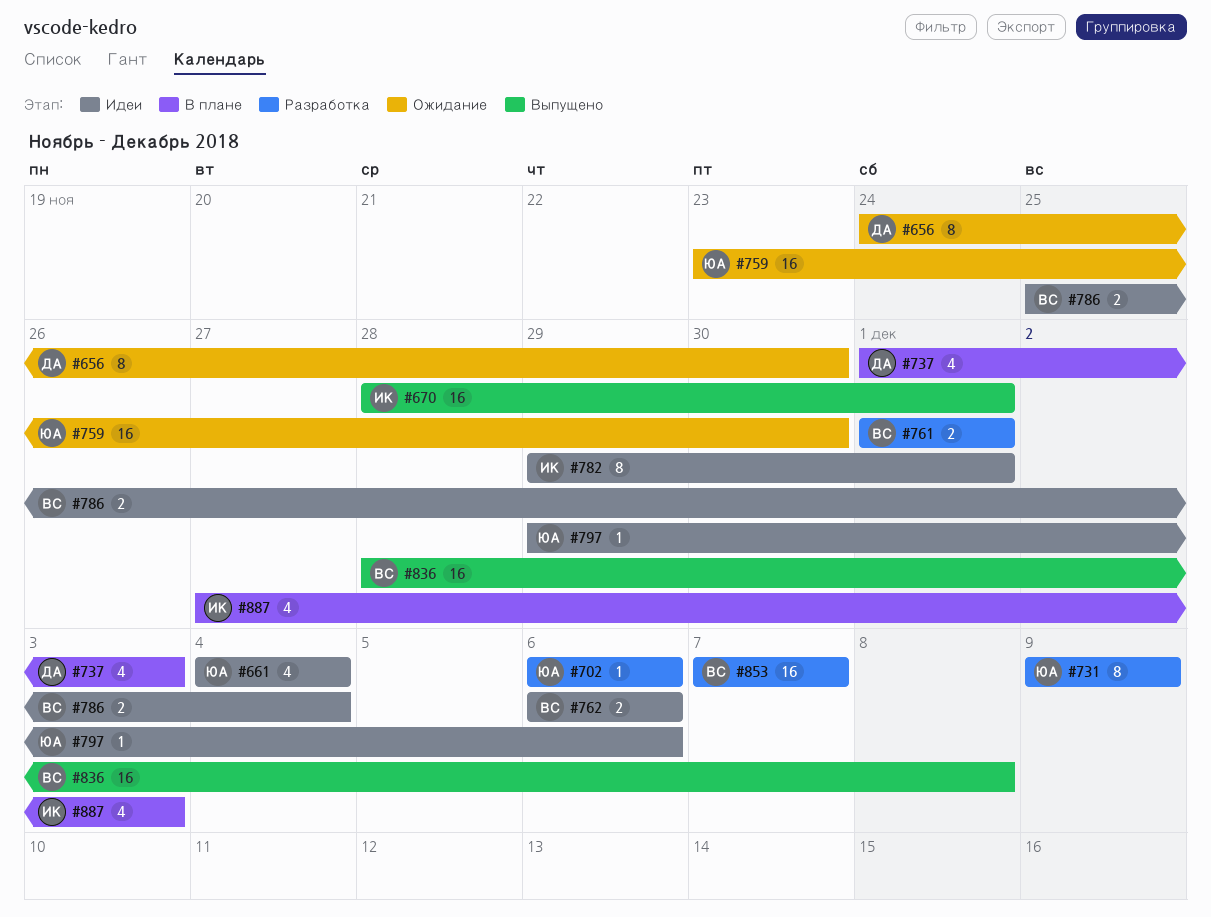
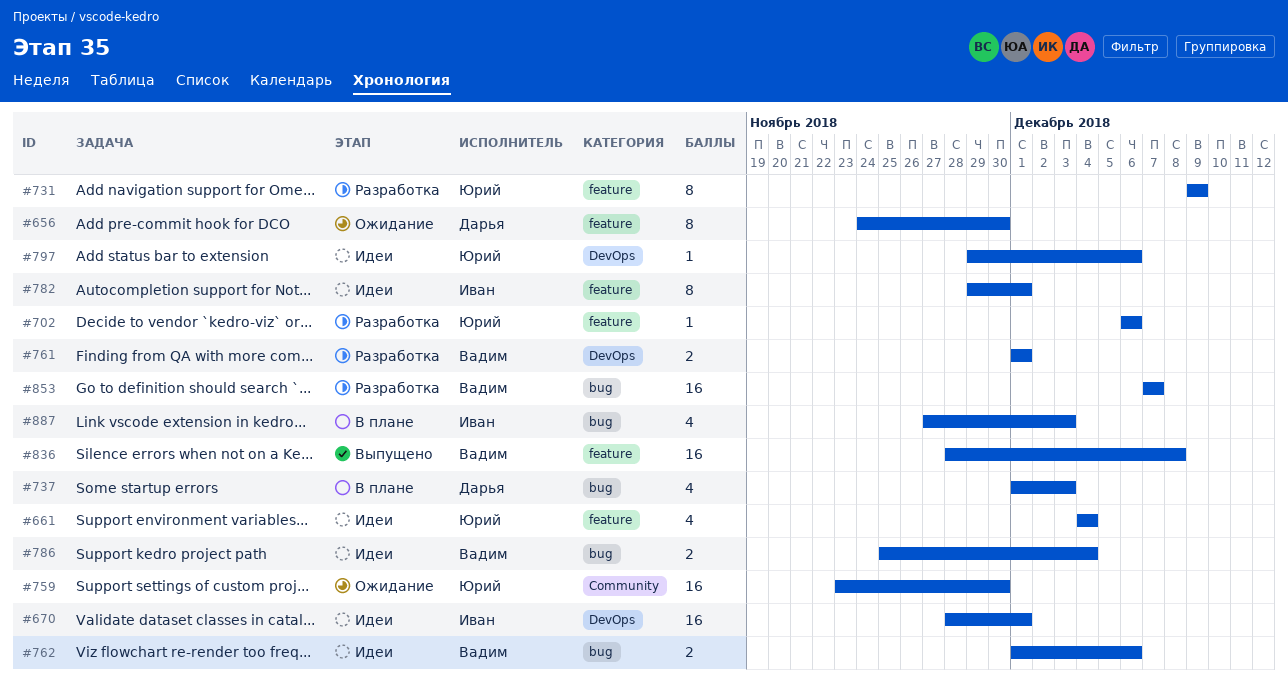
#670, status: Выпущено -> Идеи
#762, start: Dec 6 -> Dec 1

